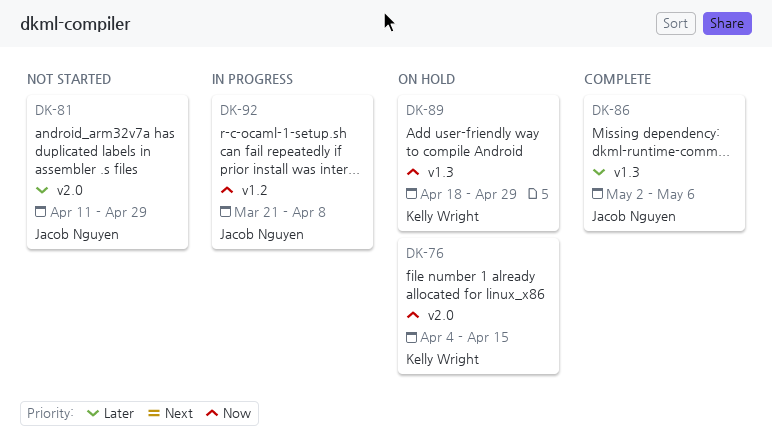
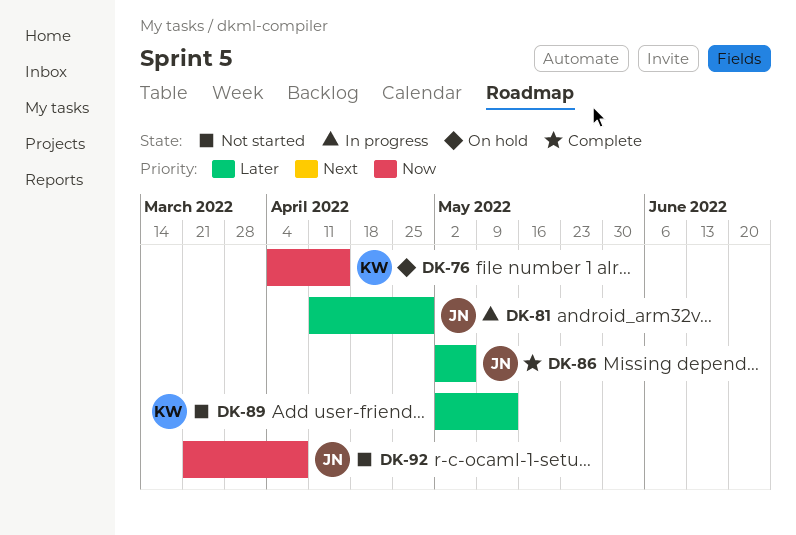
DK-81, status: Not started -> In progress
DK-89, status: On hold -> Not started
DK-89, priority: Now -> Later
DK-89, start: Apr 18 -> May 2
DK-89, due: Apr 29 -> May 13
DK-92, status: In progress -> Not started

